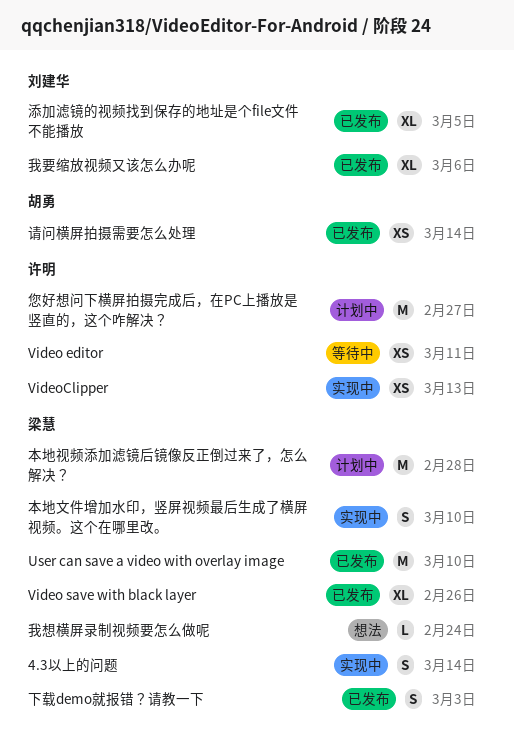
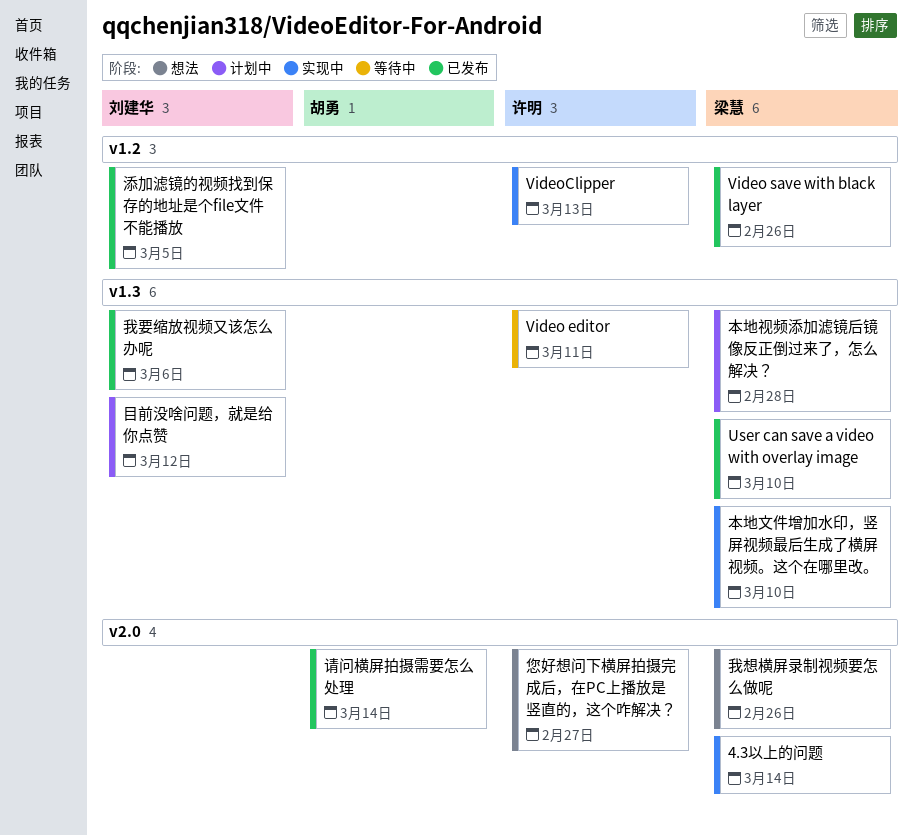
下载demo就报错？请教一下: present -> none
您好想问下横屏拍摄完成后，在PC上播放是竖直的，这个咋解决？, status: 计划中 -> 想法
我想横屏录制视频要怎么做呢, due: Feb 24 -> Feb 26
目前没啥问题，就是给你点赞: none -> present

